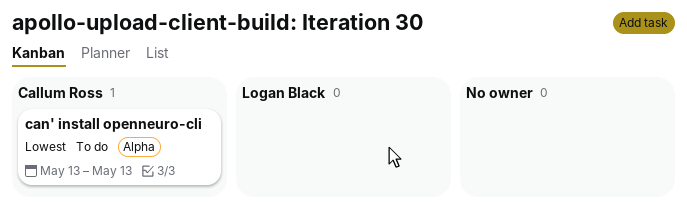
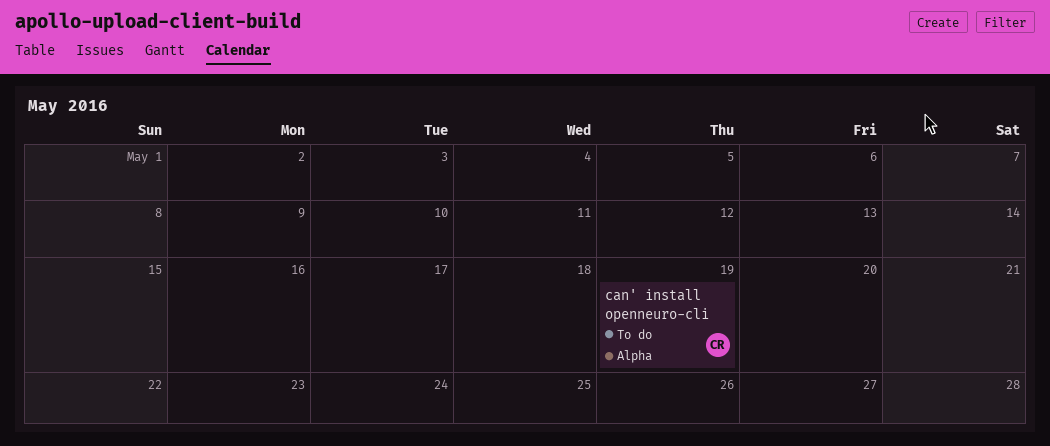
can' install openneuro-cli, due: May 13 -> May 19

